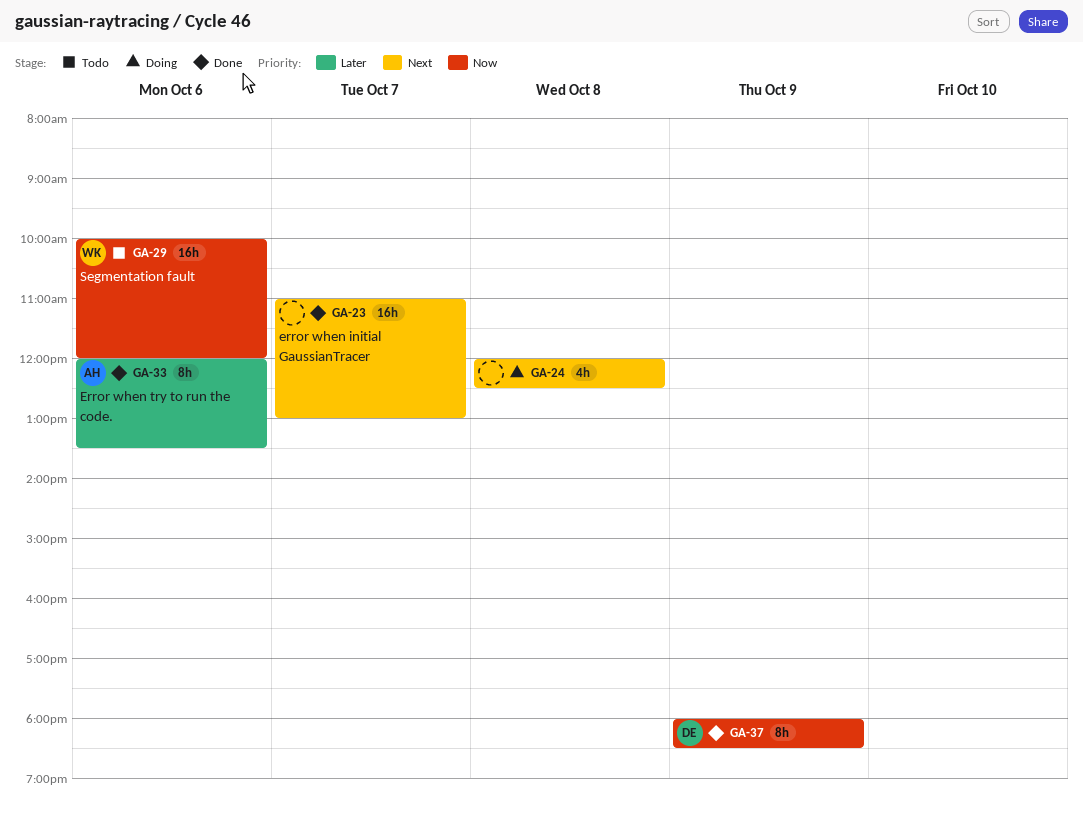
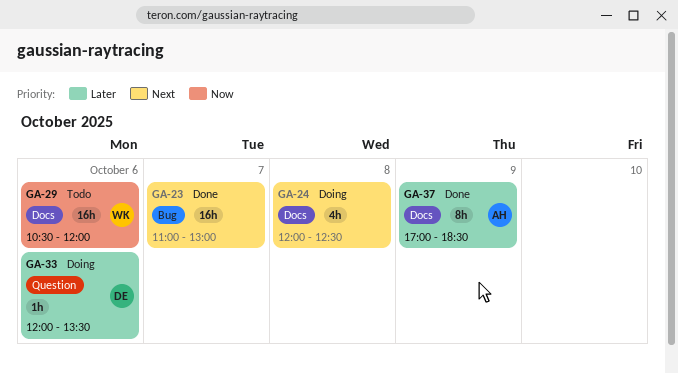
GA-29, begins: 10:00 -> 10:30
GA-33, status: Done -> Doing
GA-33, owner: AH -> DE
GA-33, estimate: 8h -> 1h
GA-37, owner: DE -> AH
GA-37, priority: Now -> Later
GA-37, begins: 18:00 -> 17:00

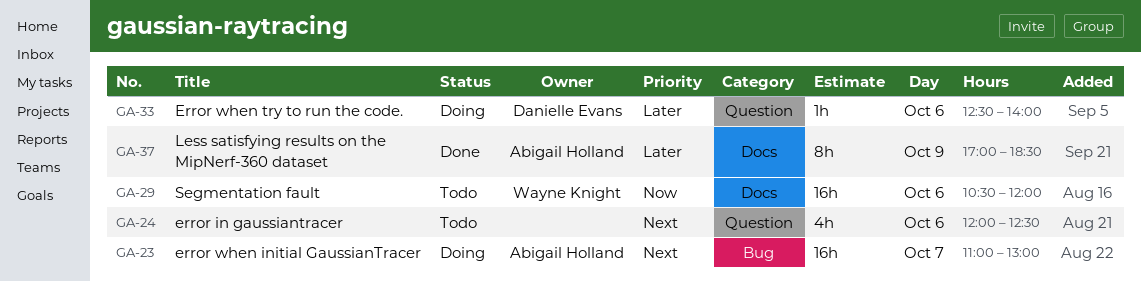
GA-23, status: Done -> Doing
GA-23, owner: none -> Abigail Holland
GA-24, status: Doing -> Todo
GA-24, label: Docs -> Question
GA-24, day: Oct 8 -> Oct 6
GA-33, begins: 12:00 -> 12:30
GA-33, ends: 13:30 -> 14:00

